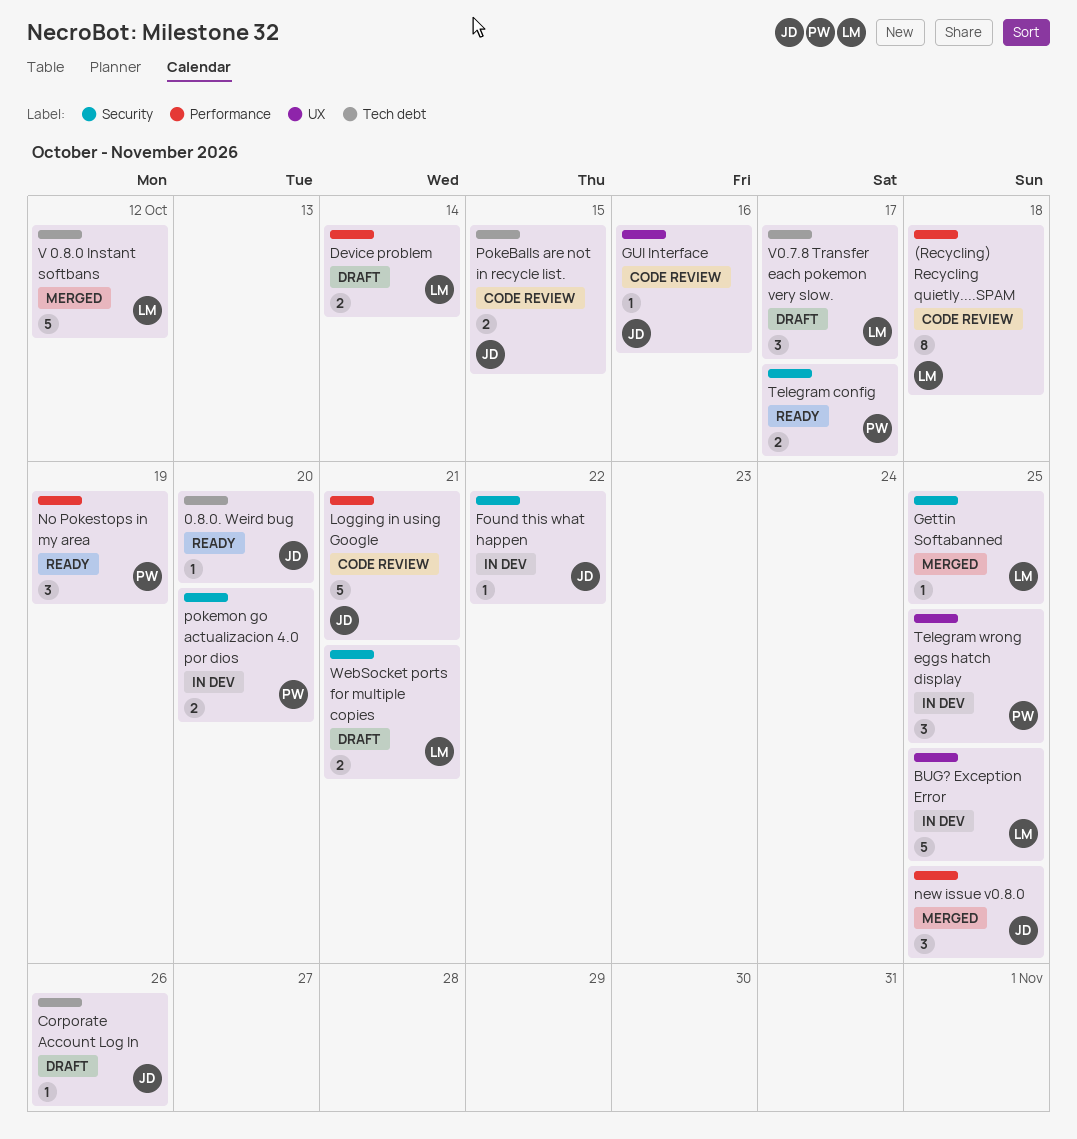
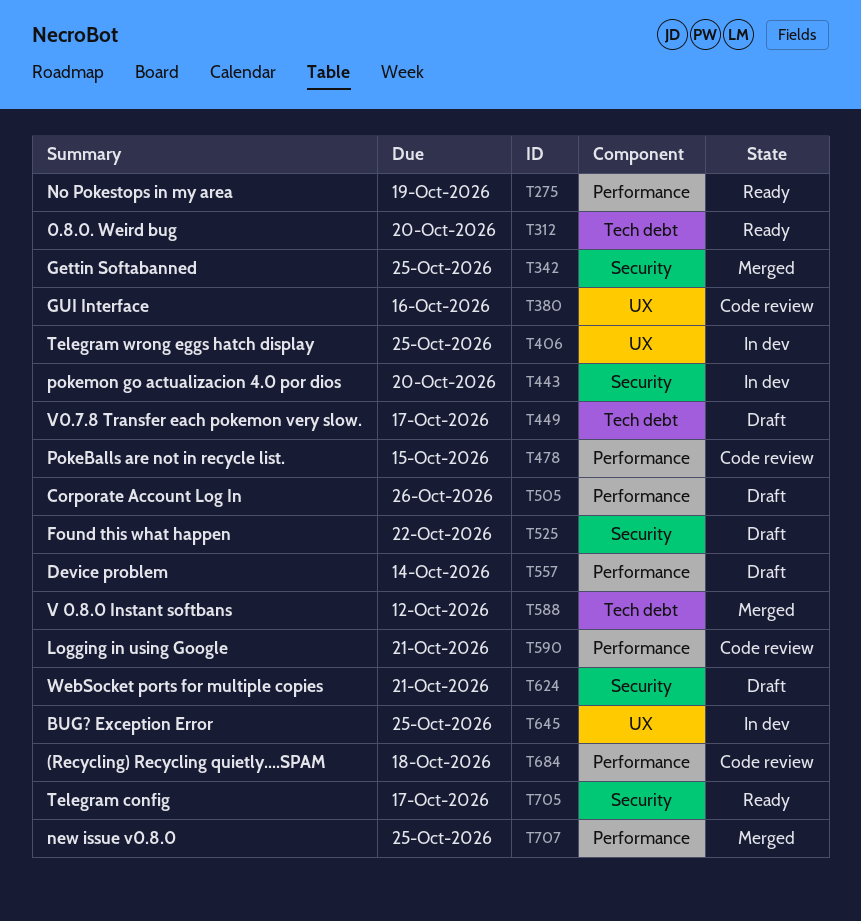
Corporate Account Log In, label: Tech debt -> Performance
Found this what happen, status: In dev -> Draft
PokeBalls are not in recycle list., label: Tech debt -> Performance

